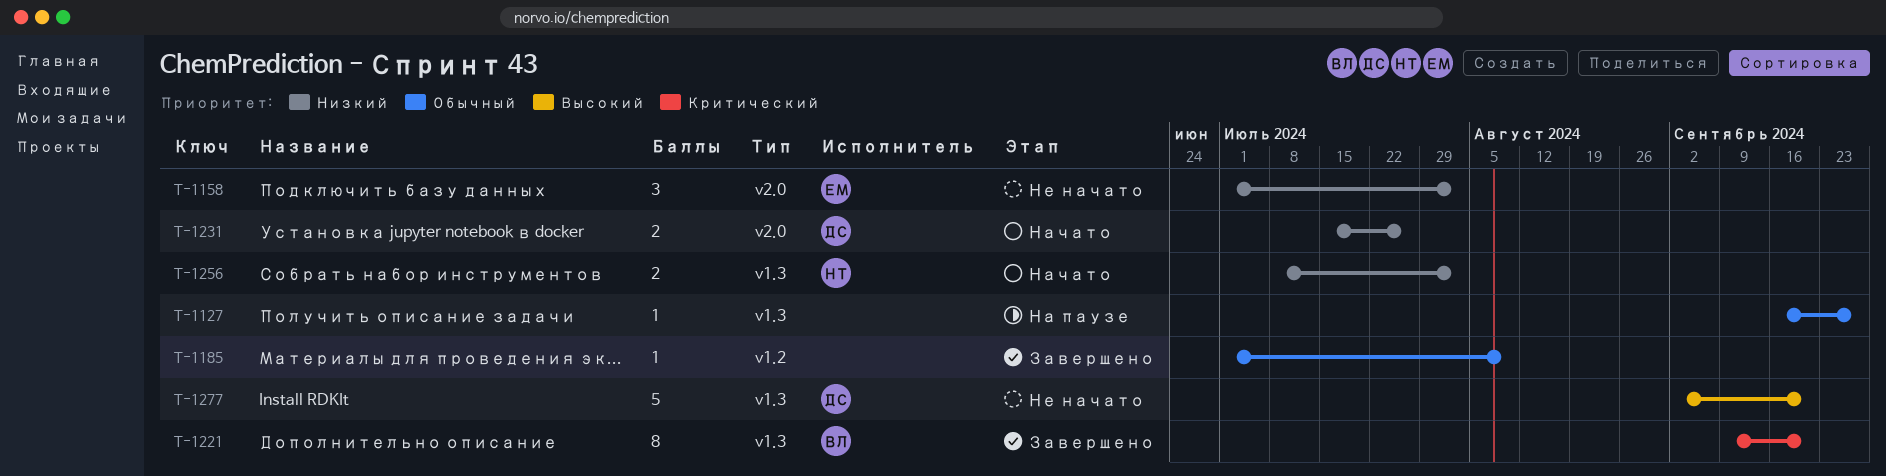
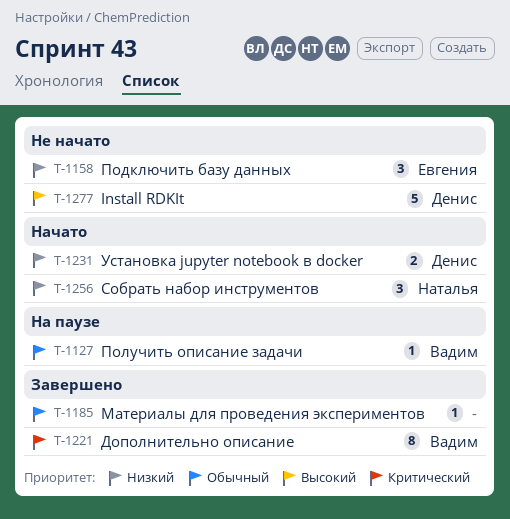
T-1127, owner: none -> Вадим
T-1256, estimate: 2 -> 3

